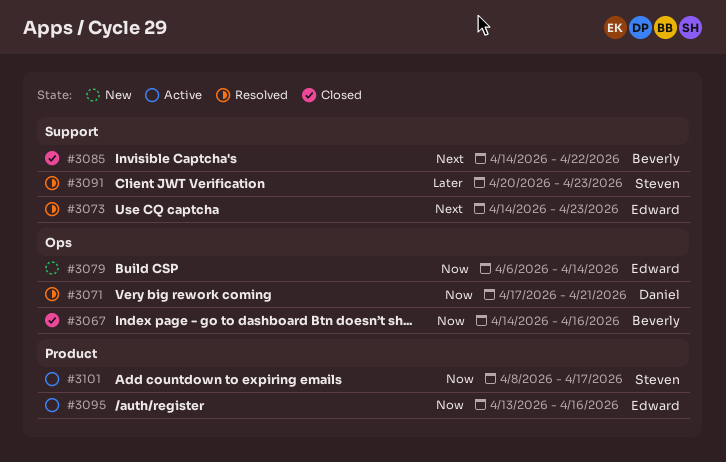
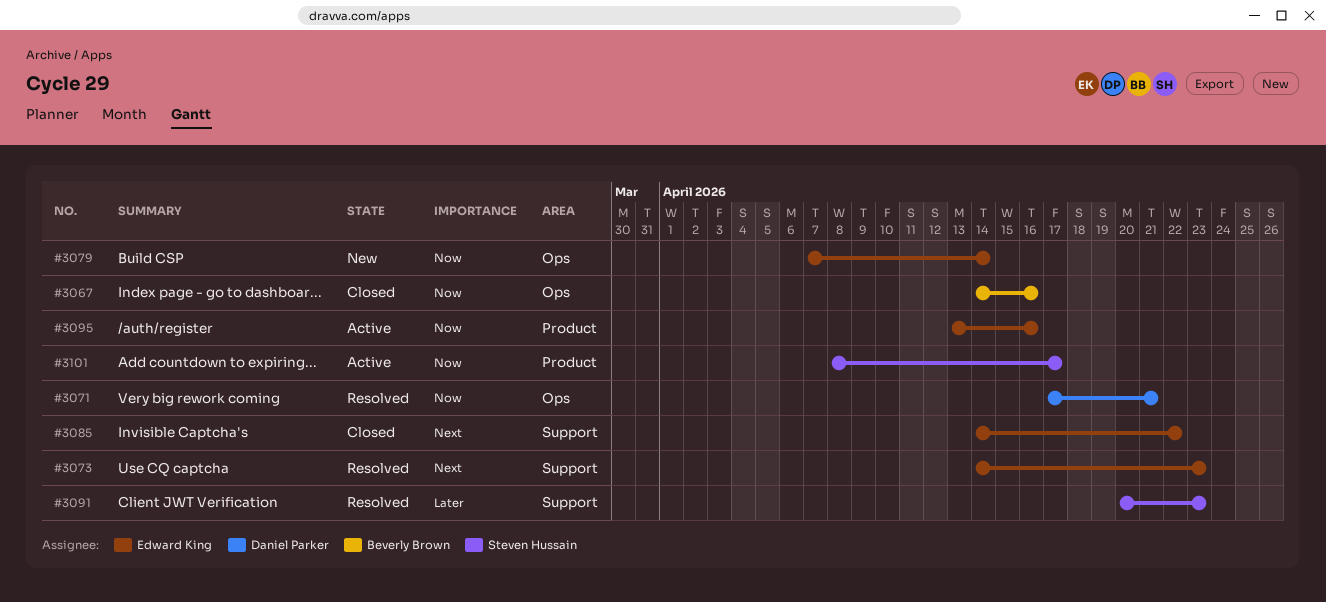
#3079, start: Apr 6 -> Apr 7
#3085, owner: Beverly Brown -> Edward King

